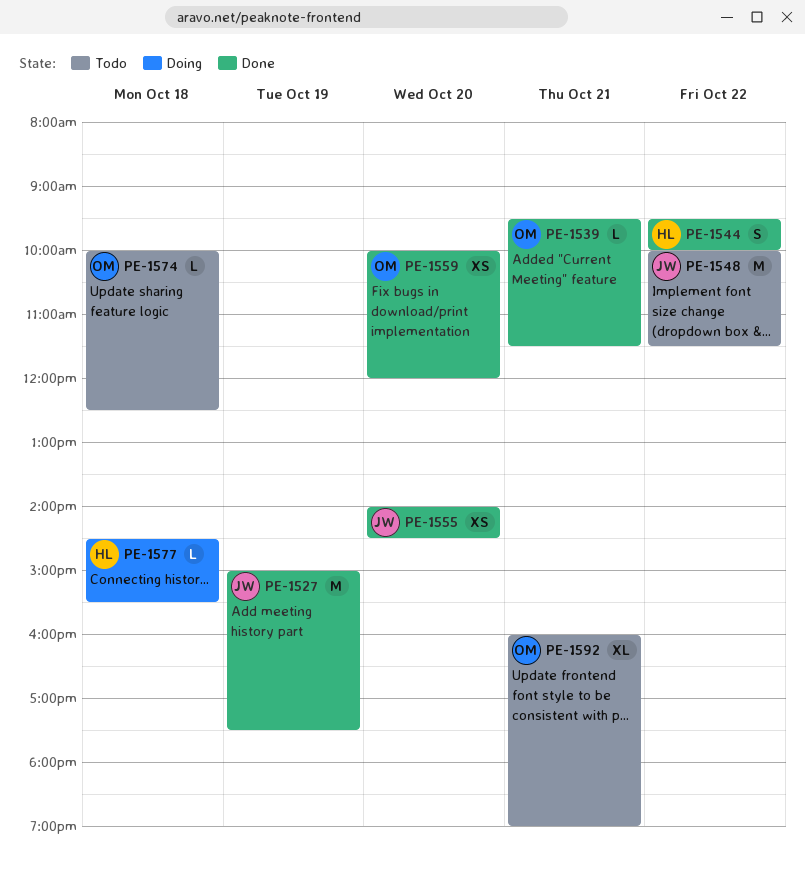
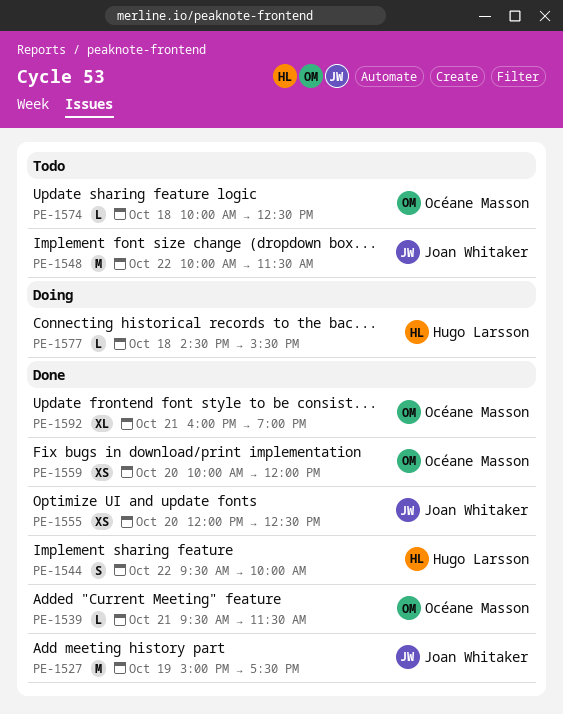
PE-1555, begins: 14:00 -> 12:00
PE-1555, ends: 14:30 -> 12:30
PE-1592, status: Todo -> Done

